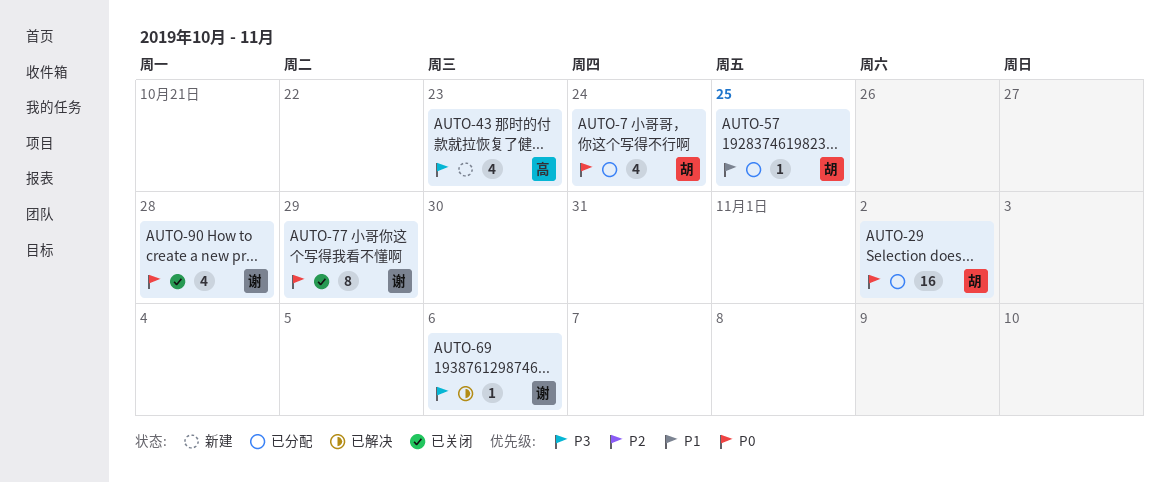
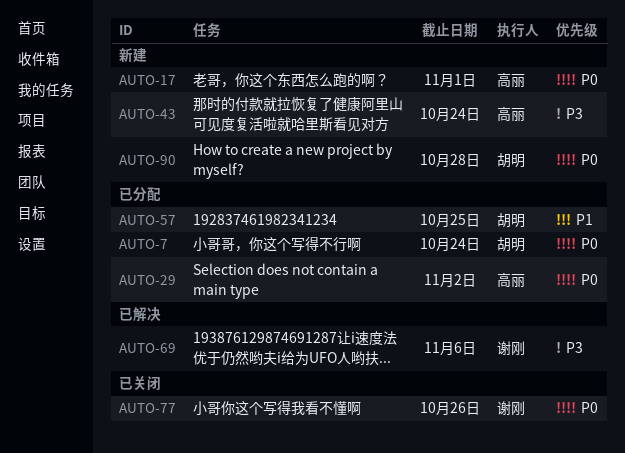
AUTO-17: none -> present
AUTO-29, owner: 胡明 -> 高丽
AUTO-43, due: Oct 23 -> Oct 24
AUTO-77, due: Oct 29 -> Oct 26
AUTO-90, status: 已关闭 -> 新建
AUTO-90, owner: 谢刚 -> 胡明

